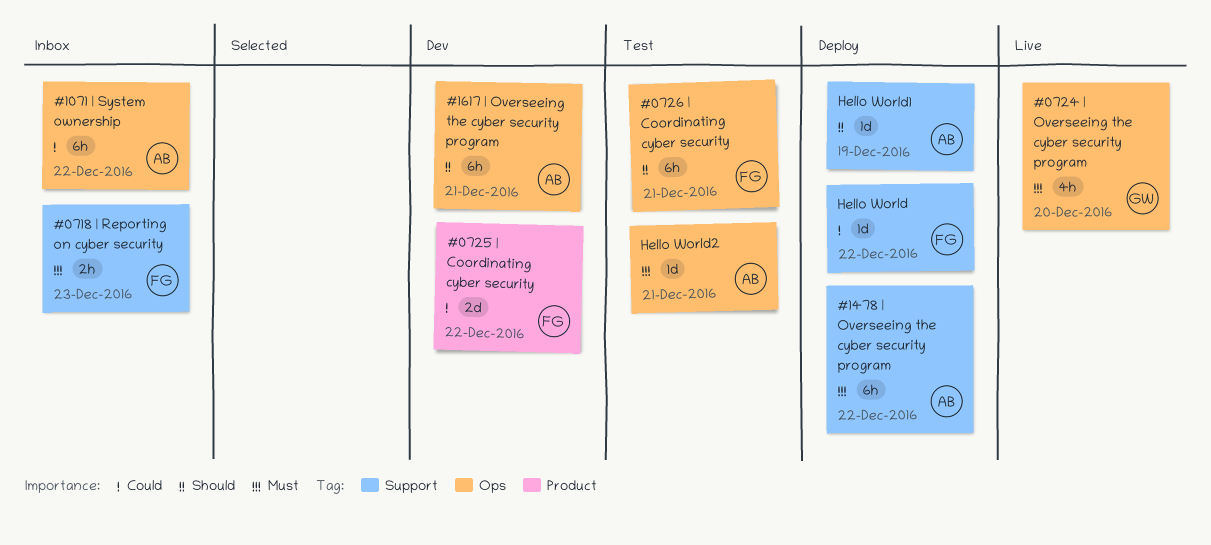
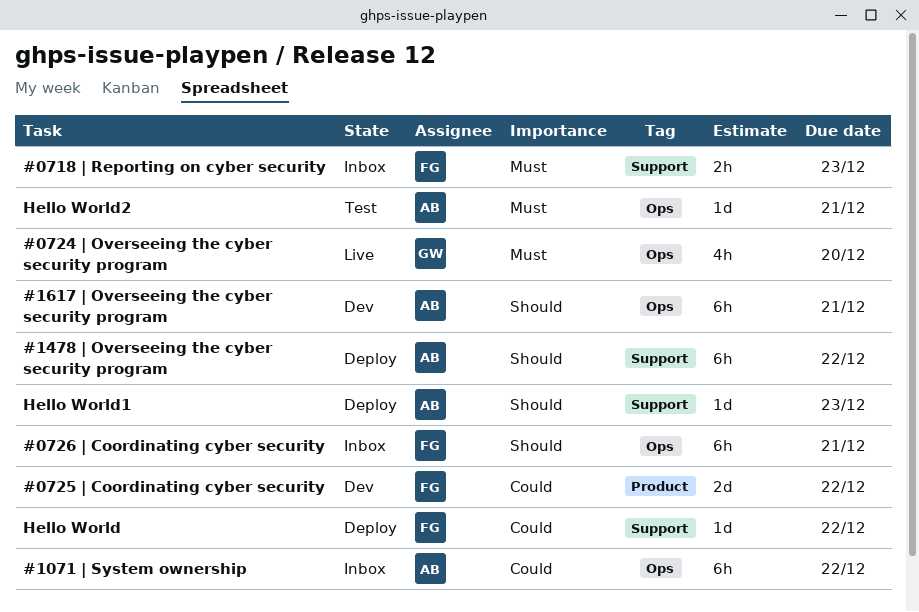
#0726 | Coordinating cyber security, status: Test -> Inbox
#1478 | Overseeing the cyber security program, priority: Must -> Should
Hello World1, due: Dec 19 -> Dec 23

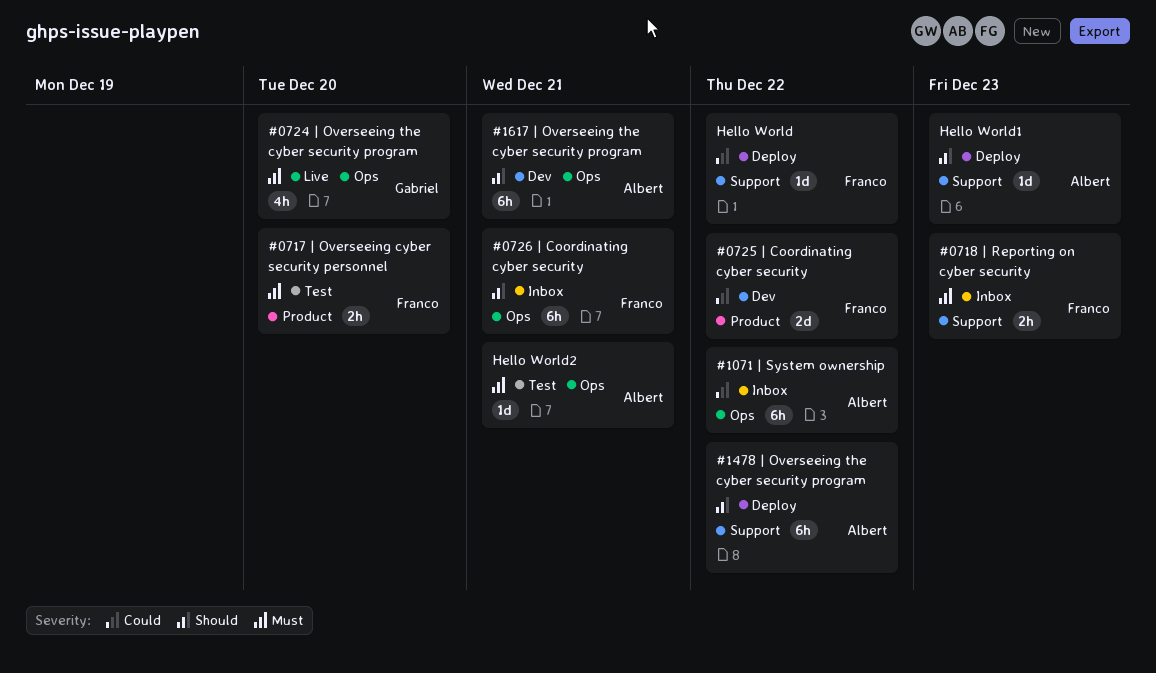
#0717 | Overseeing cyber security personnel: none -> present

